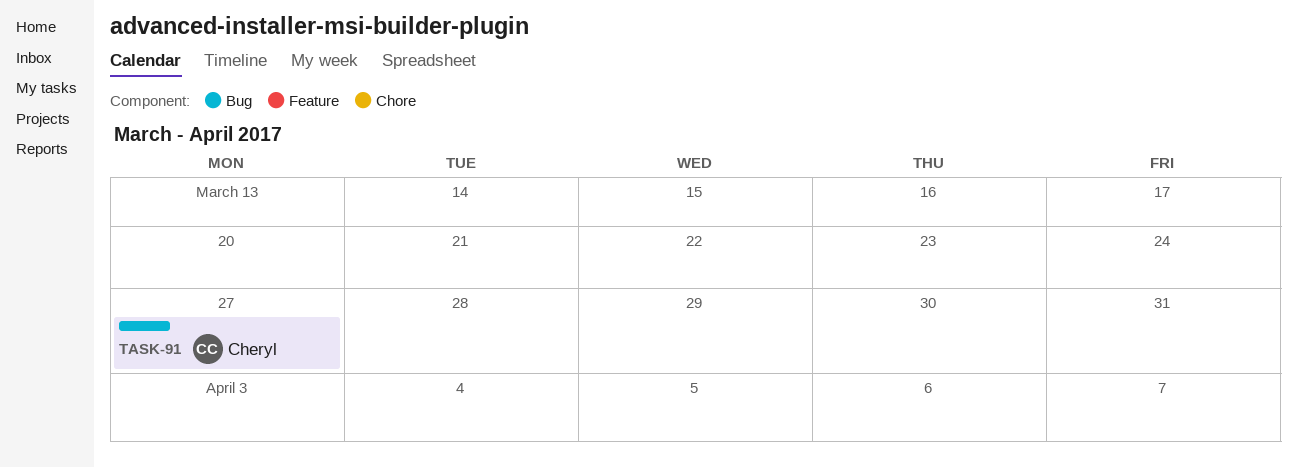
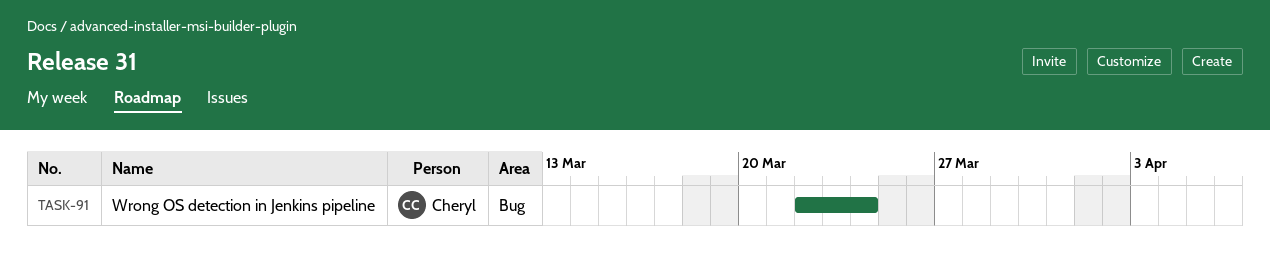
TASK-91, due: Mar 27 -> Mar 24

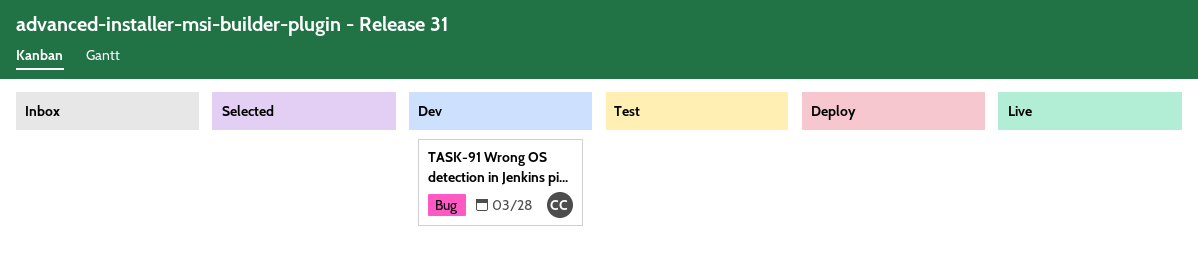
TASK-91, due: Mar 24 -> Mar 28

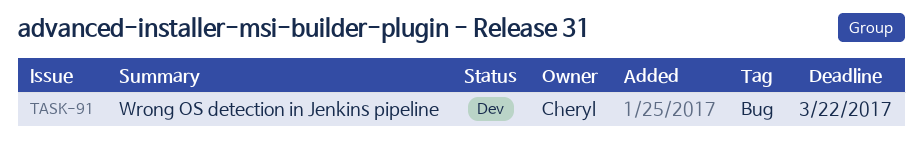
TASK-91, due: Mar 28 -> Mar 22

